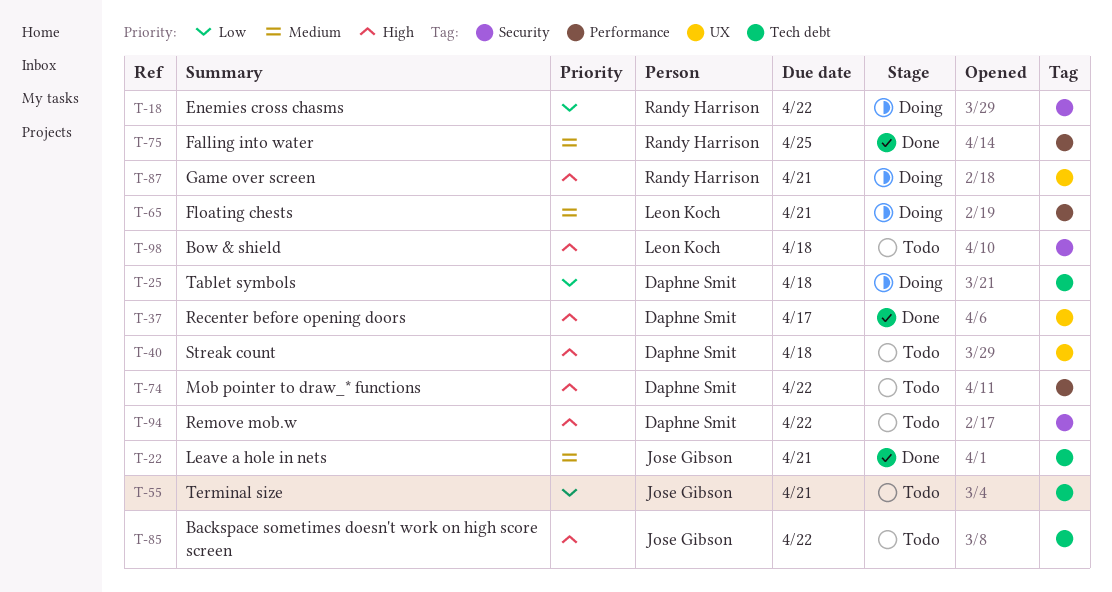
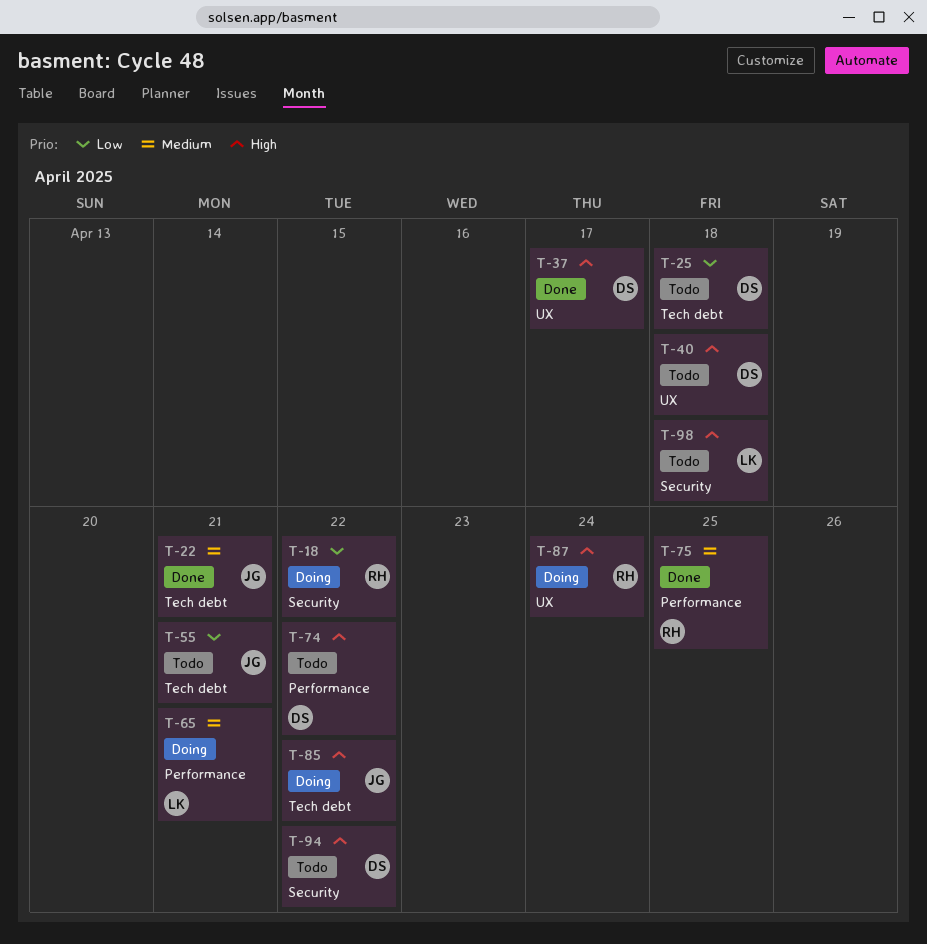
T-25, status: Doing -> Todo
T-85, status: Todo -> Doing
T-87, due: Apr 21 -> Apr 24

